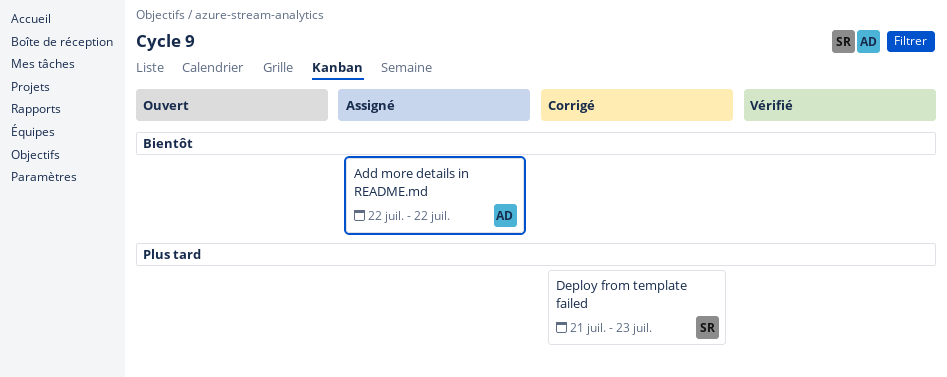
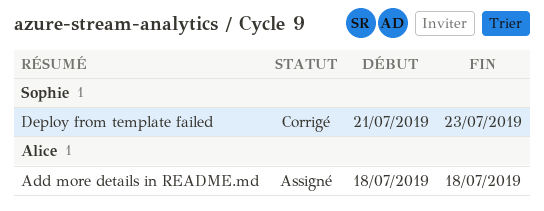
Add more details in README.md, start: Jul 22 -> Jul 18
Add more details in README.md, due: Jul 22 -> Jul 18

